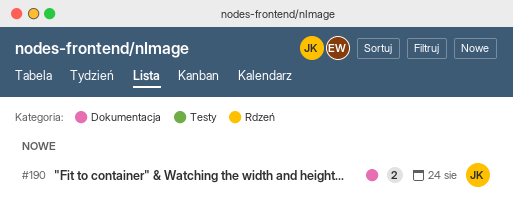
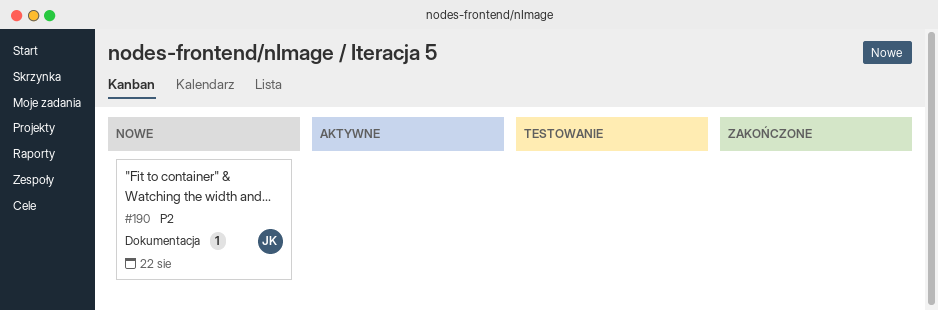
#190, estimate: 2 -> 1
#190, due: Aug 24 -> Aug 22

